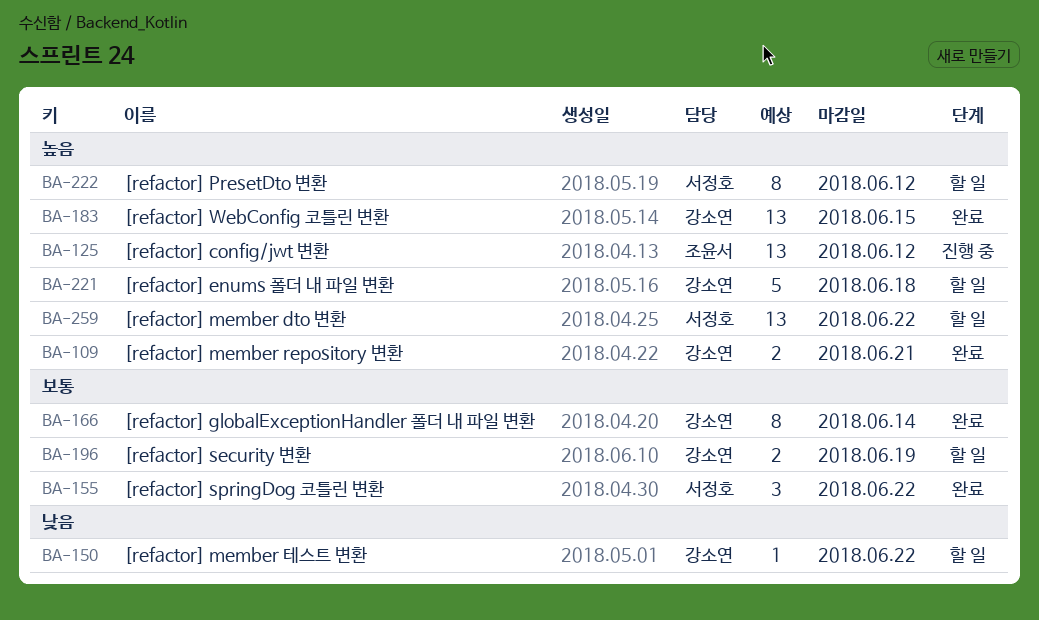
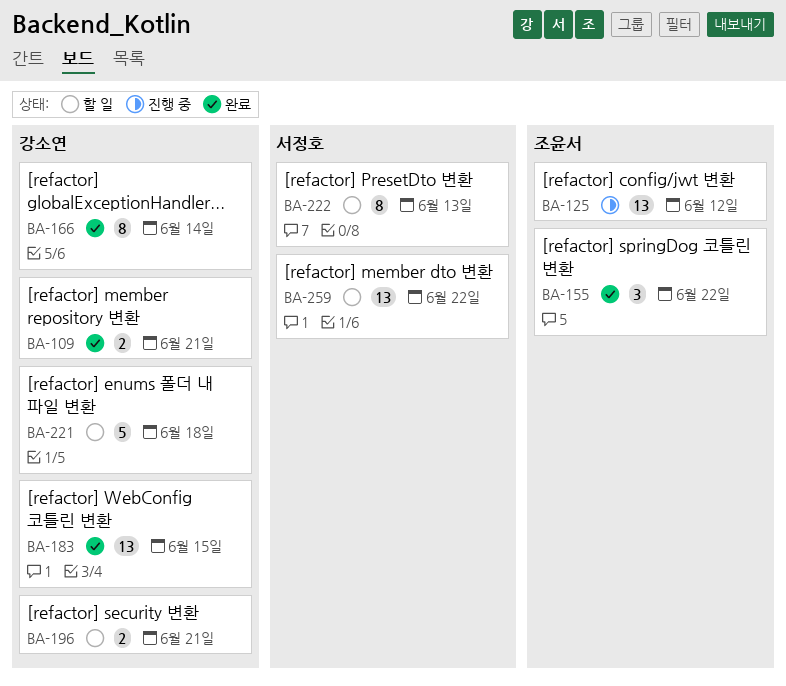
BA-150: present -> none
BA-155, owner: 서정호 -> 조윤서
BA-196, due: Jun 19 -> Jun 21
BA-222, due: Jun 12 -> Jun 13

